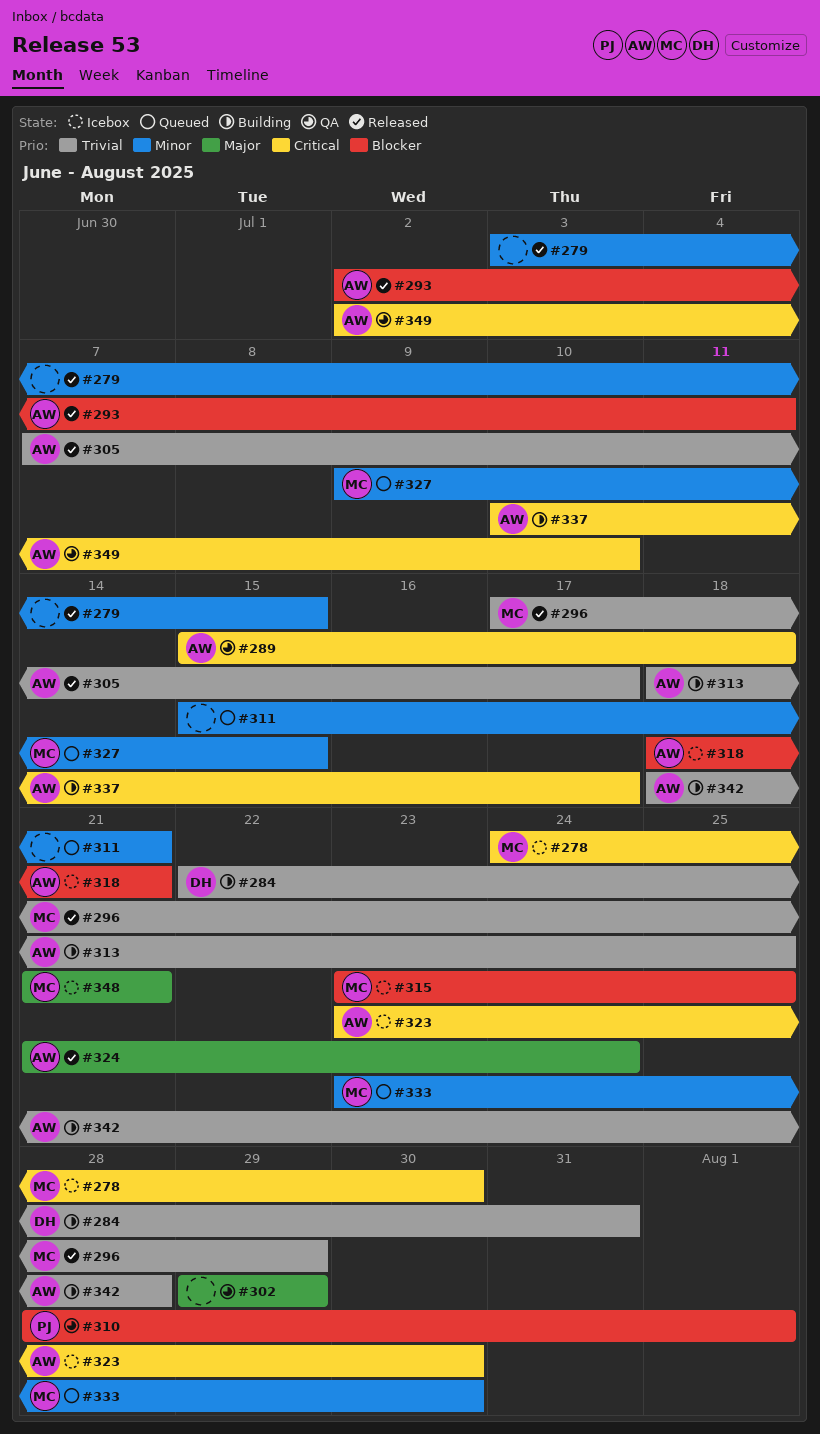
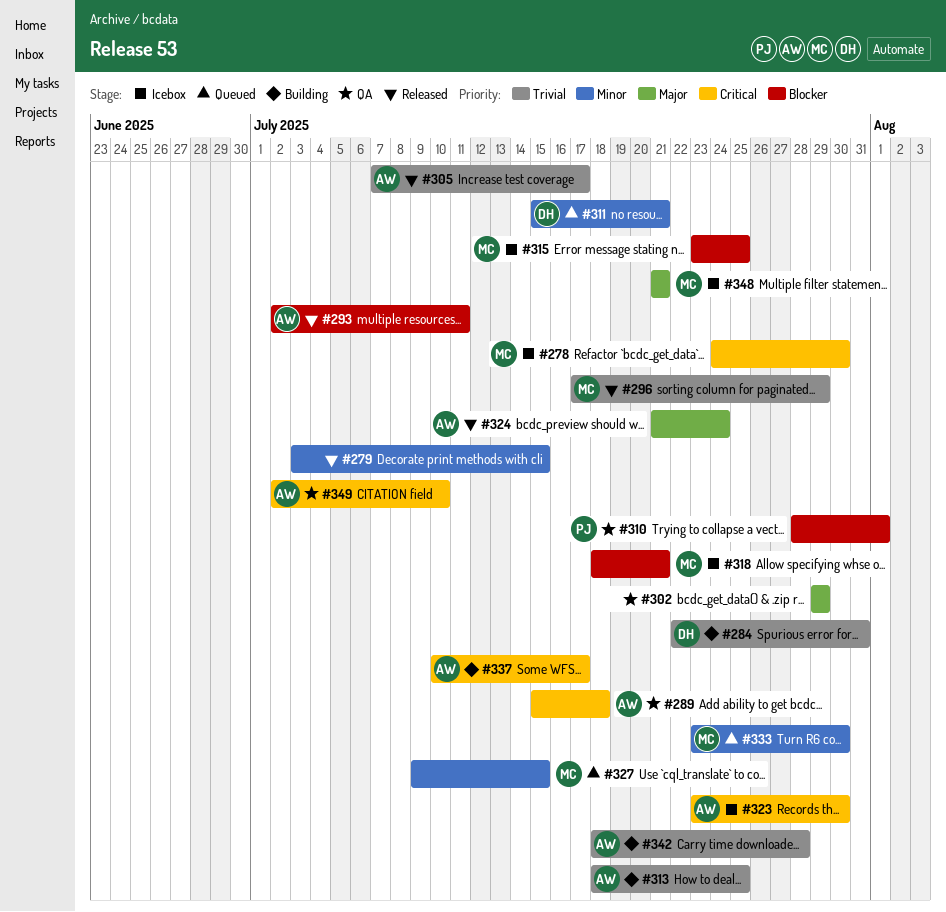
#311, owner: none -> DH
#318, owner: AW -> MC

